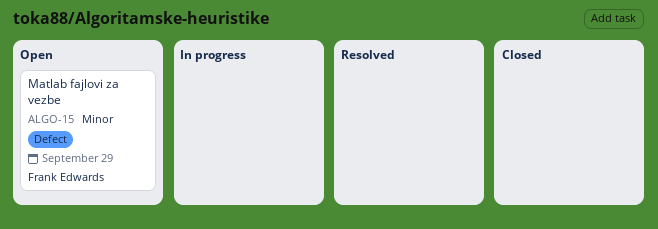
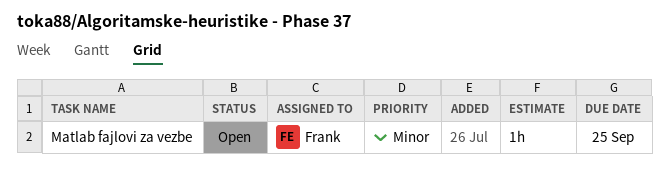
Matlab fajlovi za vezbe, due: Sep 29 -> Sep 25

